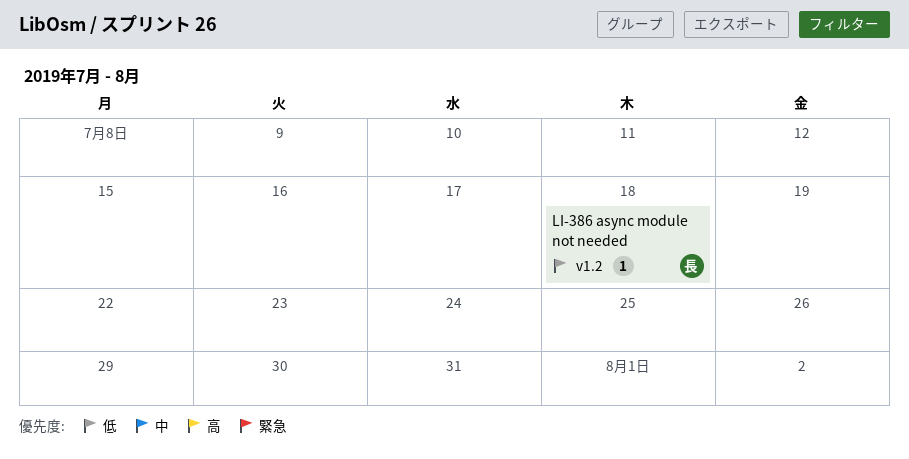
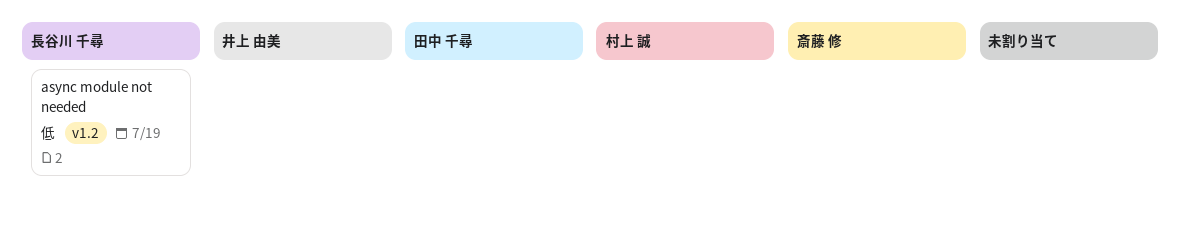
async module not needed, due: Jul 18 -> Jul 19

